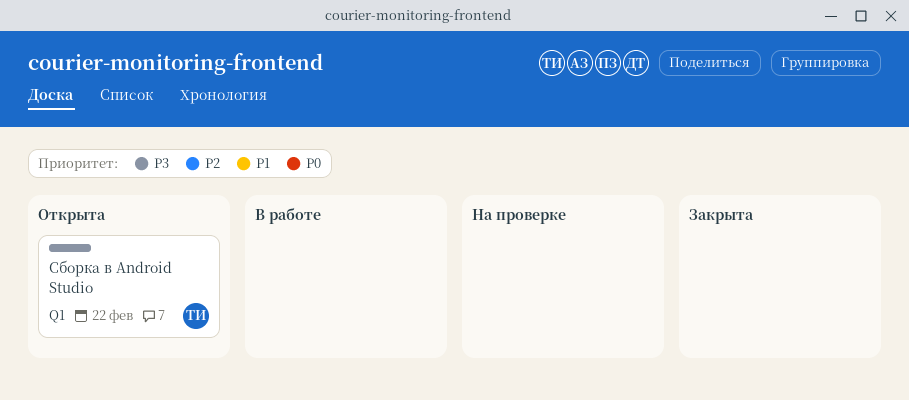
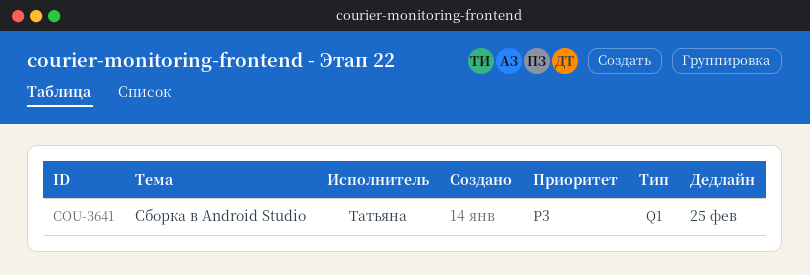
Сборка в Android Studio, due: Feb 22 -> Feb 25

